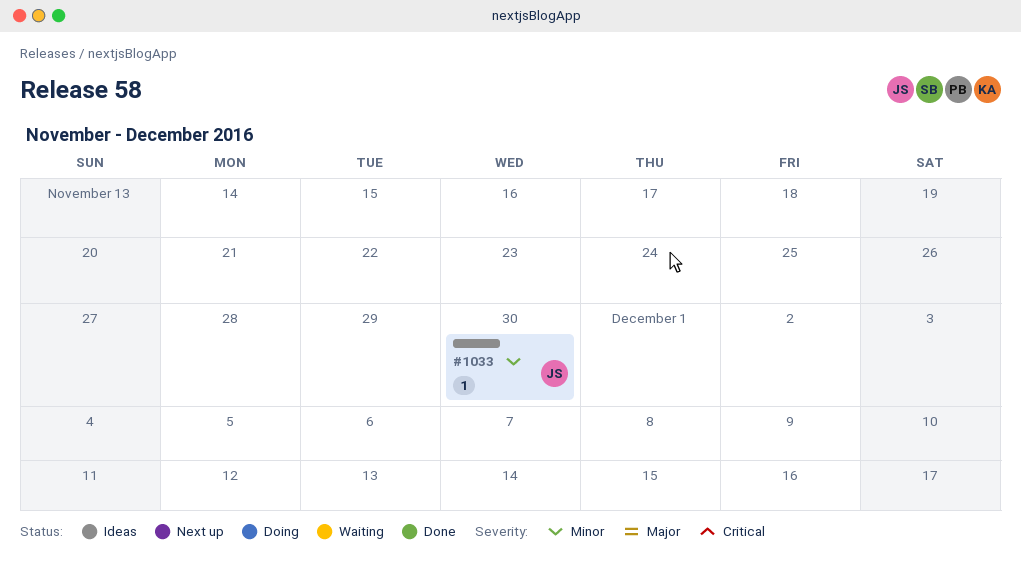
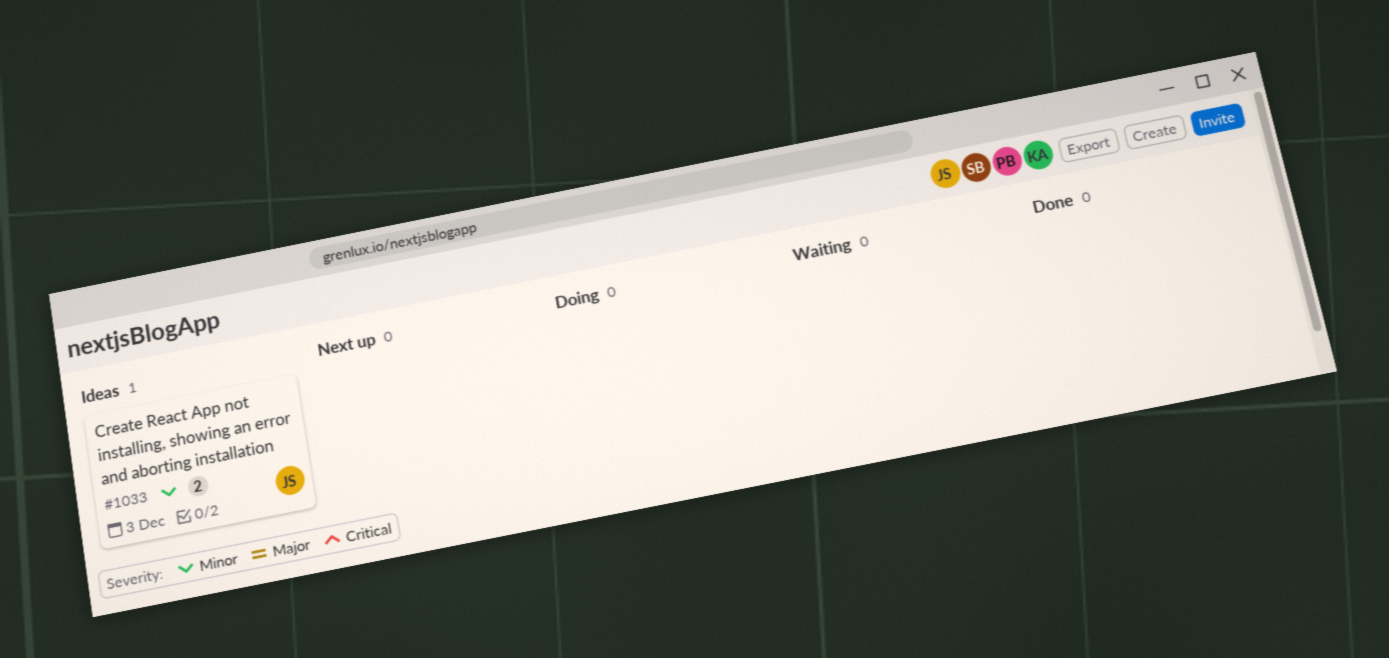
#1033, estimate: 1 -> 2
#1033, due: Nov 30 -> Dec 3

